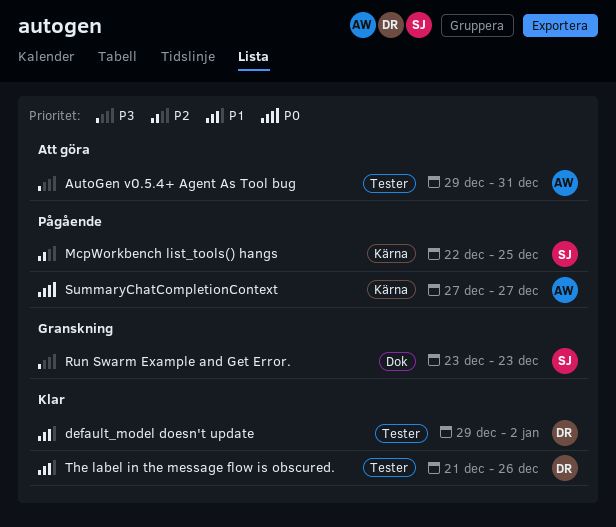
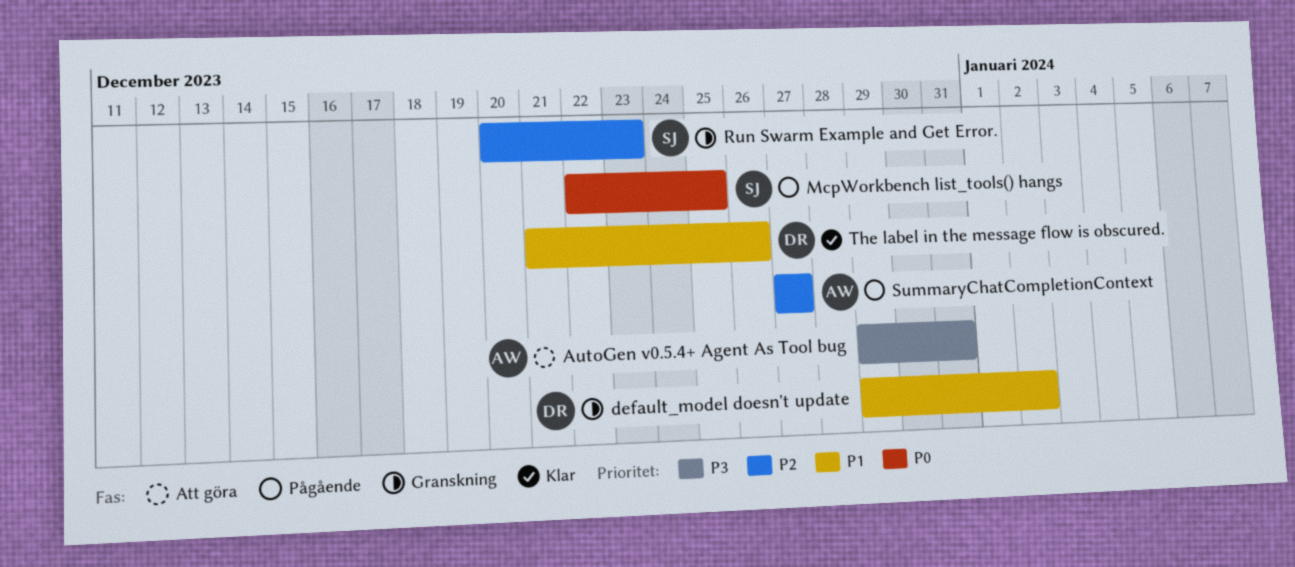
default_model doesn't update, status: Klar -> Granskning
McpWorkbench list_tools() hangs, priority: P2 -> P0
Run Swarm Example and Get Error., priority: P3 -> P2
Run Swarm Example and Get Error., start: Dec 23 -> Dec 20
SummaryChatCompletionContext, priority: P0 -> P2

